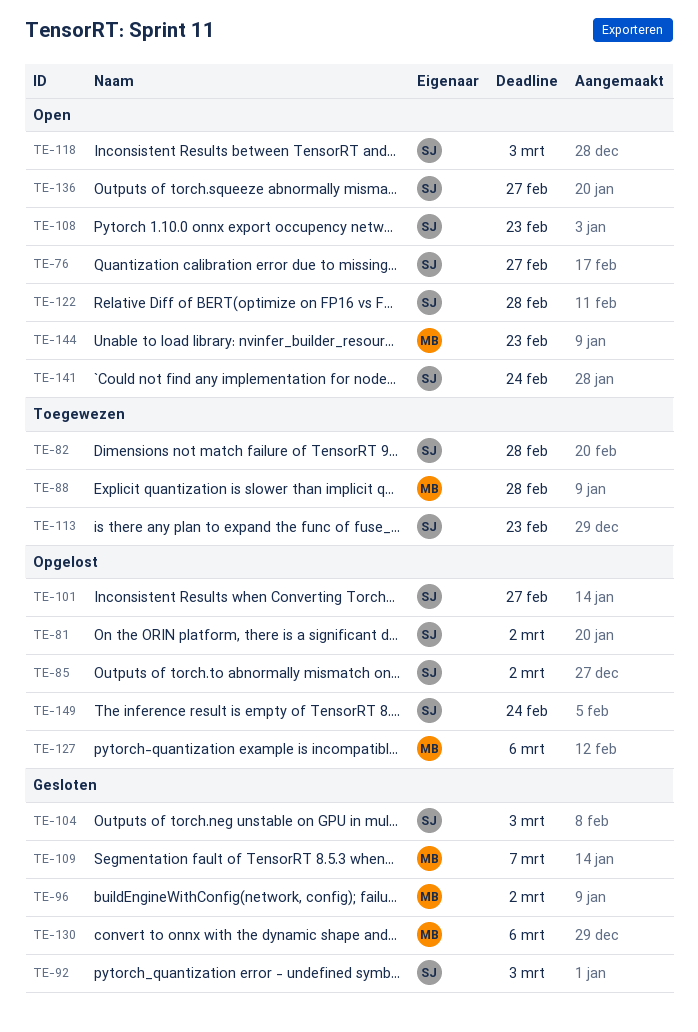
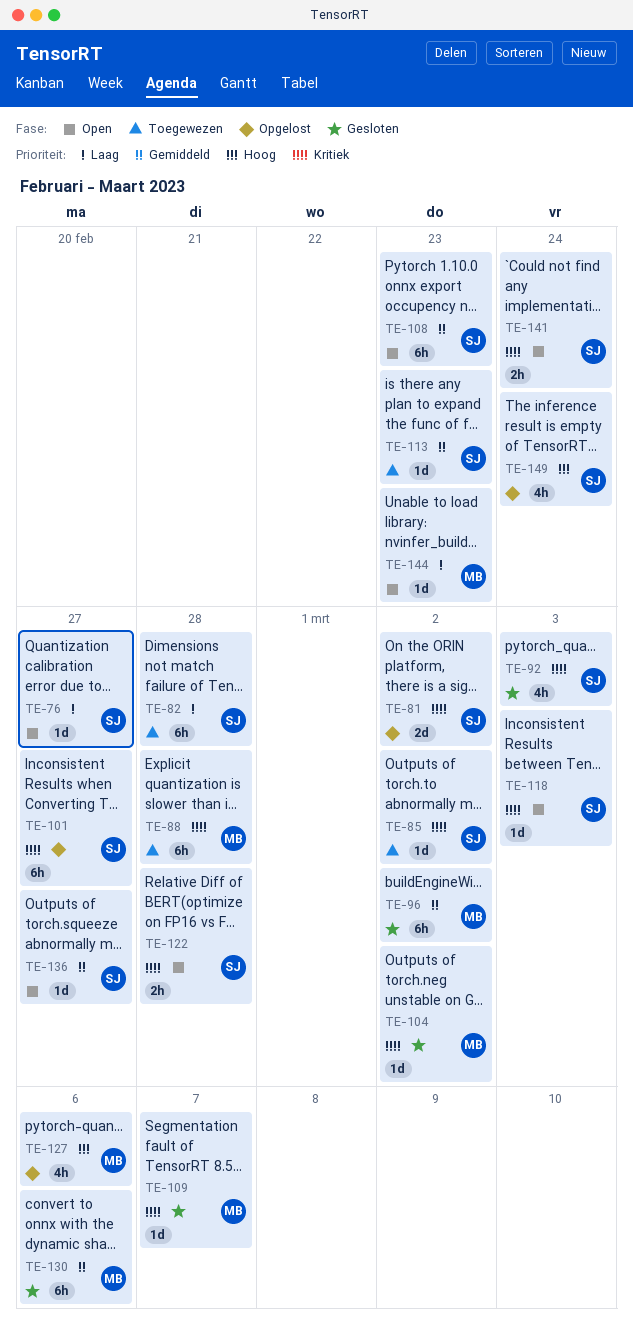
TE-85, status: Opgelost -> Toegewezen
TE-104, owner: SJ -> MB
TE-104, due: Mar 3 -> Mar 2

